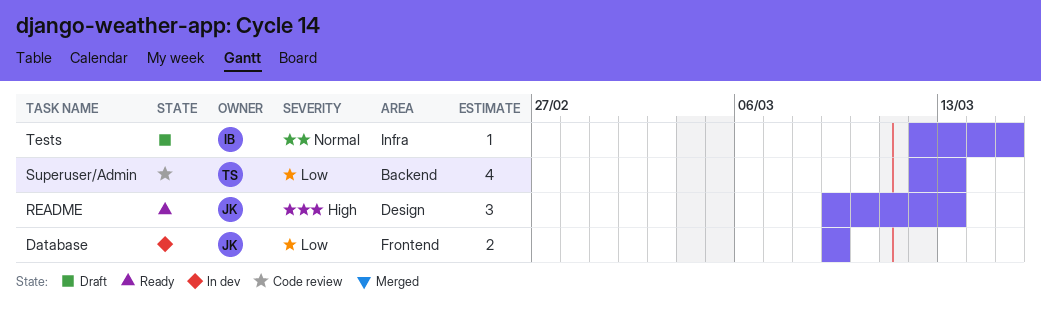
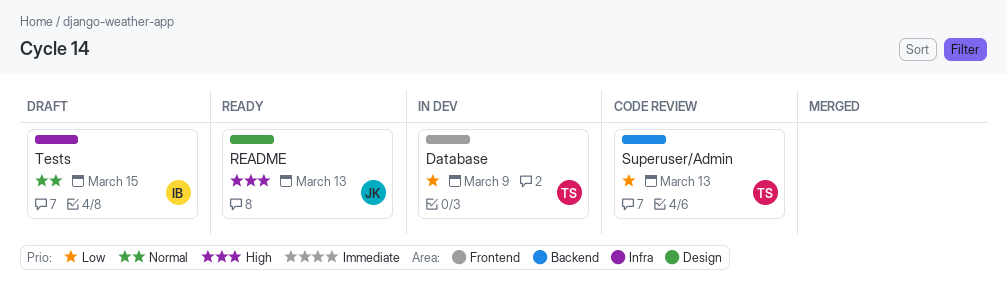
Database, owner: JK -> TS

